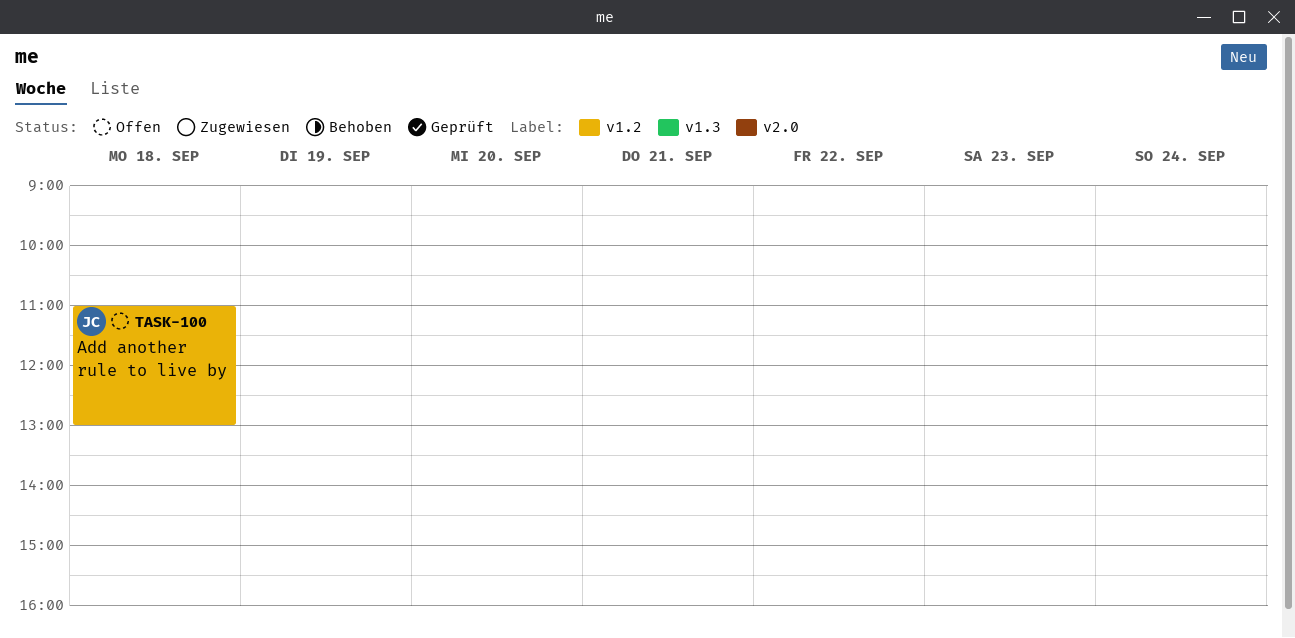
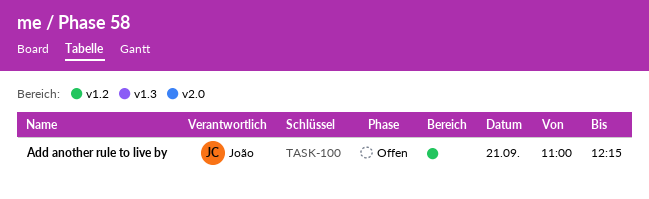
TASK-100, day: Sep 18 -> Sep 21
TASK-100, ends: 13:00 -> 12:15

